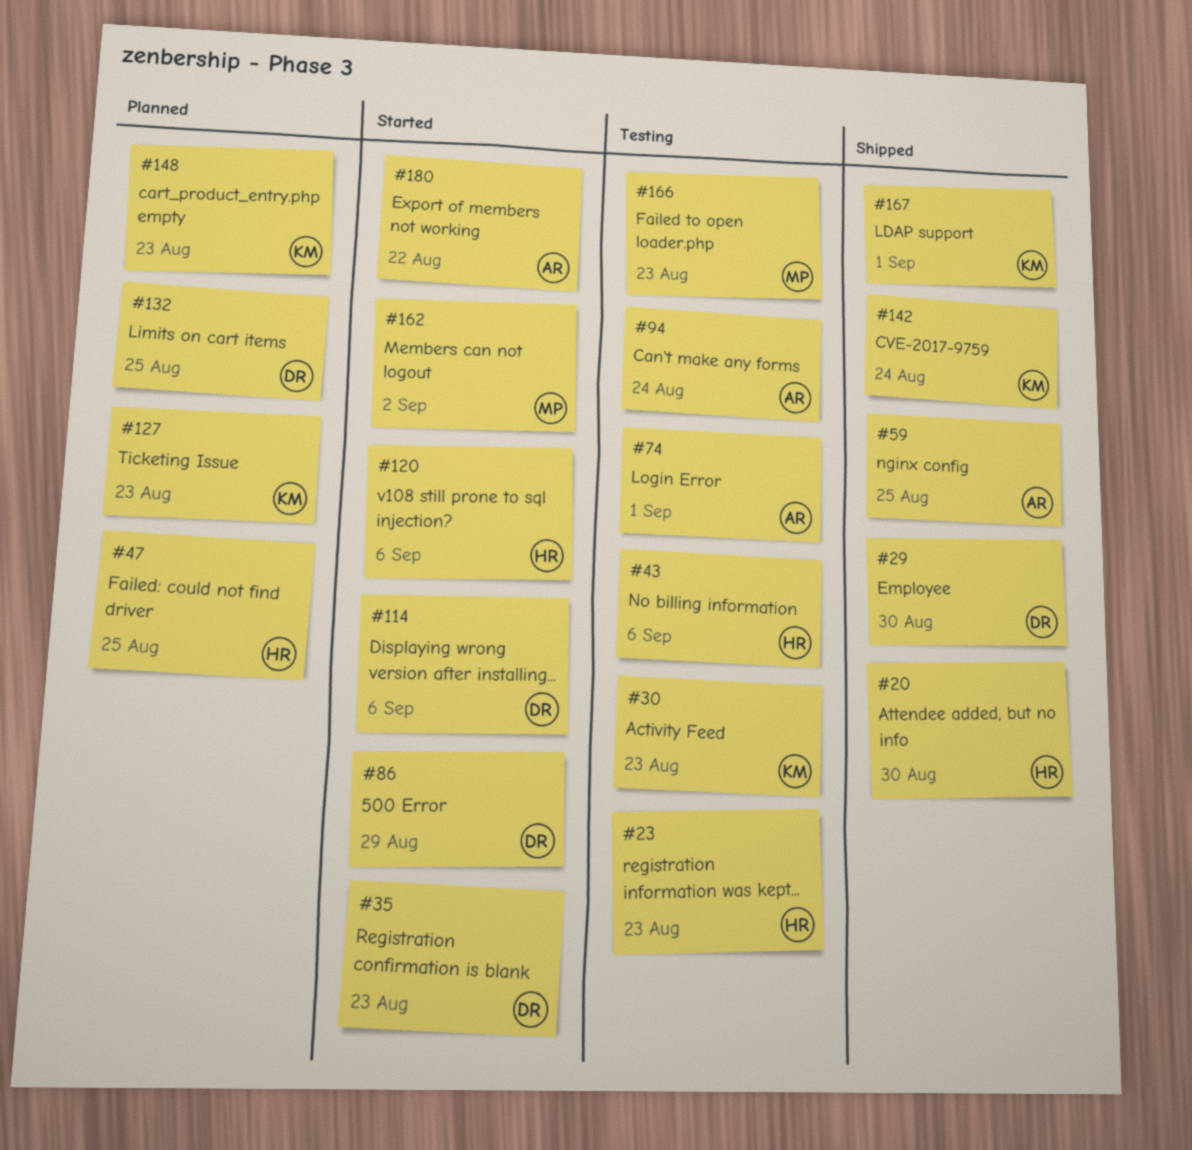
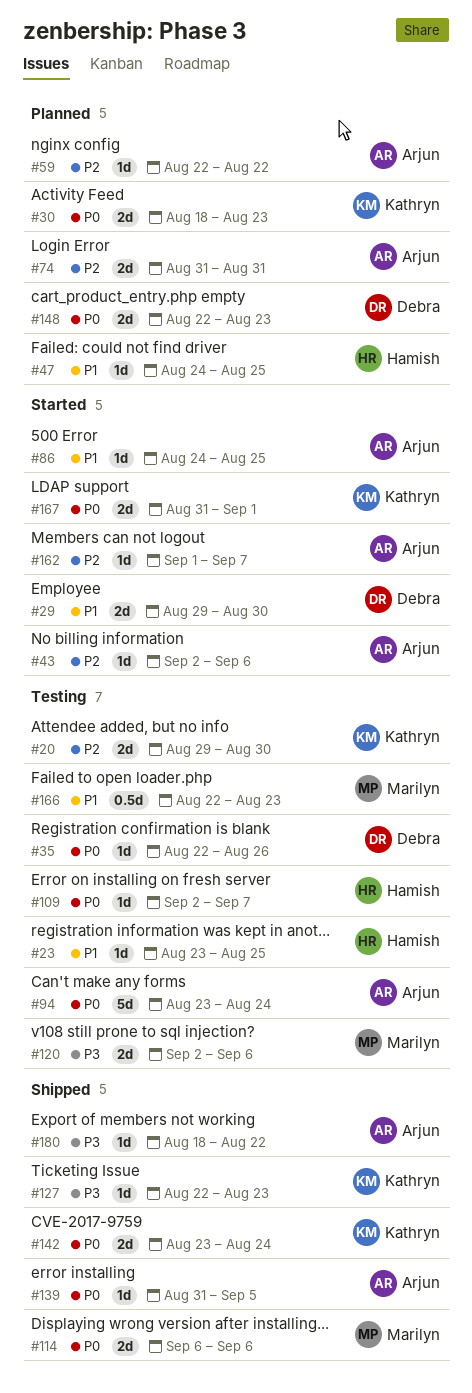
#20, status: Shipped -> Testing
#20, owner: Hamish -> Kathryn
#23, due: Aug 23 -> Aug 25
#29, status: Shipped -> Started
#30, status: Testing -> Planned
#35, status: Started -> Testing
#35, due: Aug 23 -> Aug 26
#43, status: Testing -> Started
#43, owner: Hamish -> Arjun
#59, status: Shipped -> Planned
#59, due: Aug 25 -> Aug 22
#74, status: Testing -> Planned
#74, due: Sep 1 -> Aug 31
#86, owner: Debra -> Arjun
#86, due: Aug 29 -> Aug 25
#109: none -> present
#114, status: Started -> Shipped
#114, owner: Debra -> Marilyn
#120, status: Started -> Testing
#120, owner: Hamish -> Marilyn
#127, status: Planned -> Shipped
#132: present -> none
#139: none -> present
#148, owner: Kathryn -> Debra
#162, owner: Marilyn -> Arjun
#162, due: Sep 2 -> Sep 7
#167, status: Shipped -> Started
#180, status: Started -> Shipped

